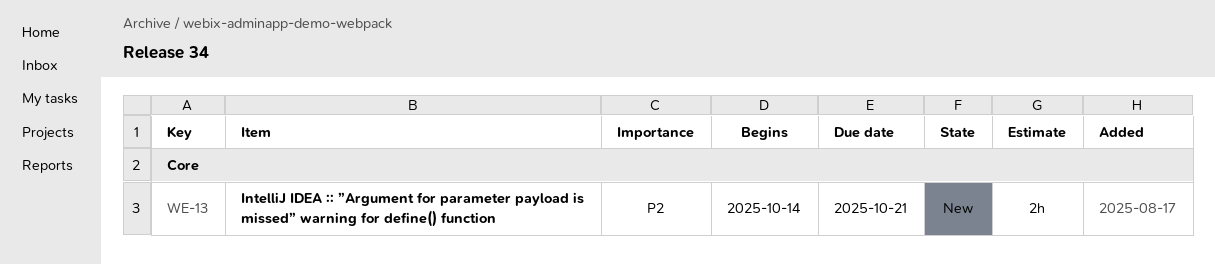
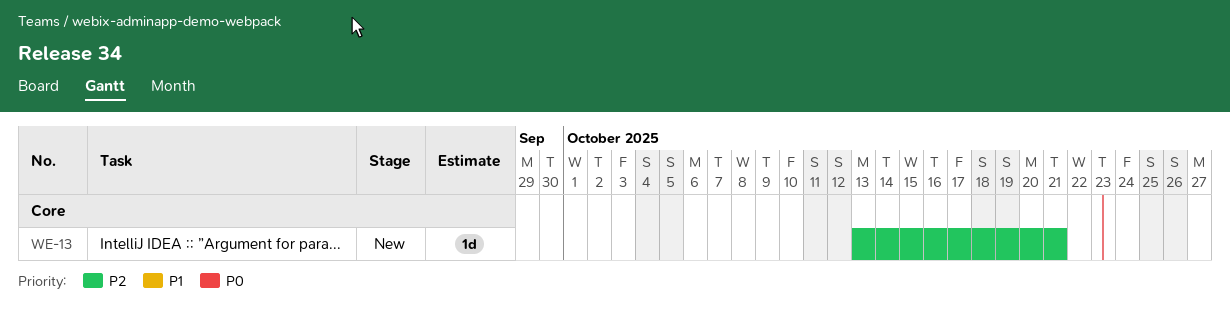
WE-13, estimate: 2h -> 1d
WE-13, start: Oct 14 -> Oct 13

